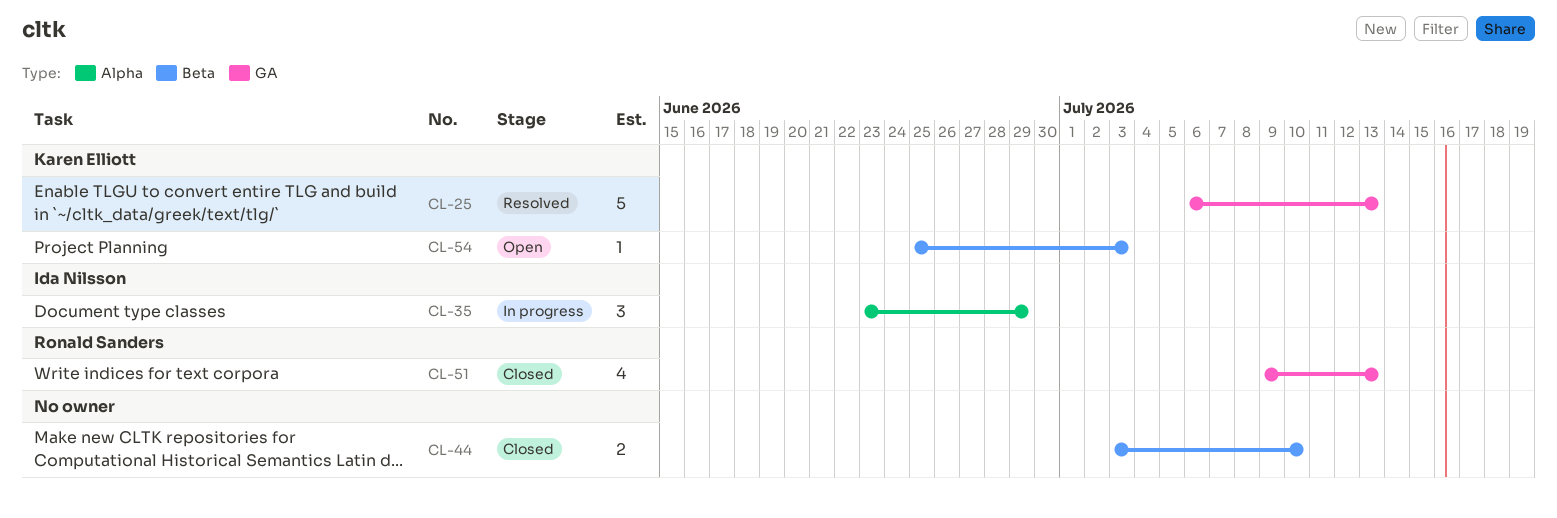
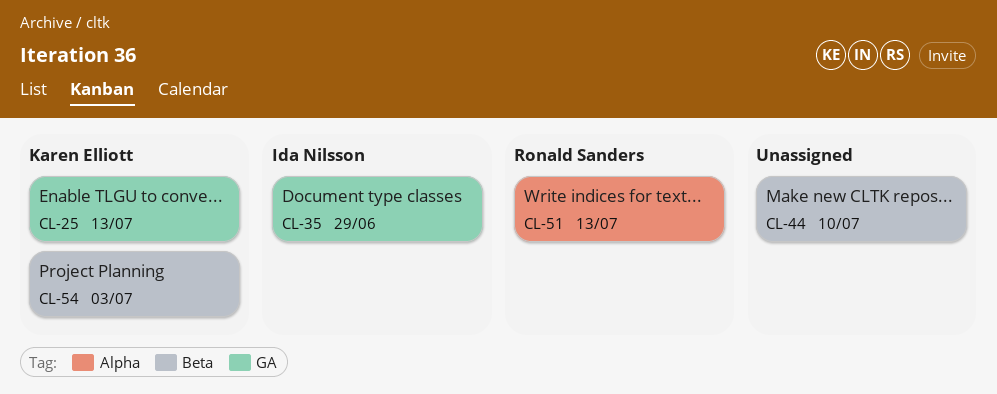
CL-35, label: Alpha -> GA
CL-51, label: GA -> Alpha

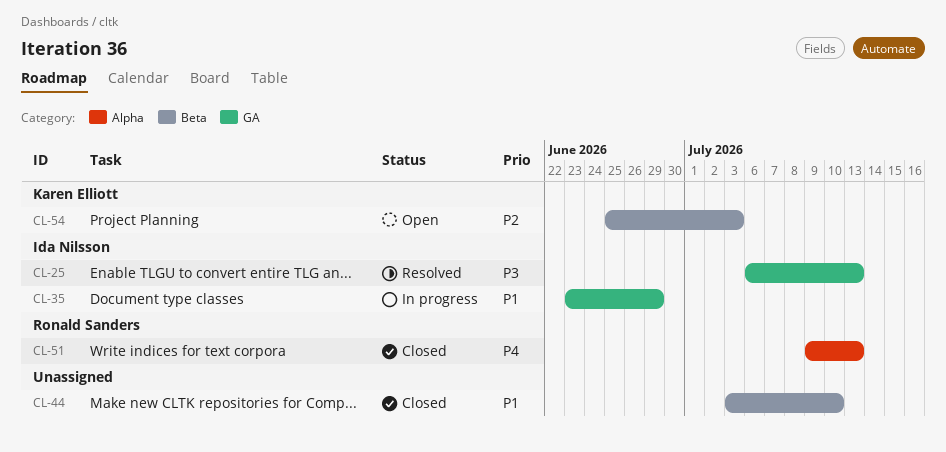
CL-25, owner: Karen Elliott -> Ida Nilsson

